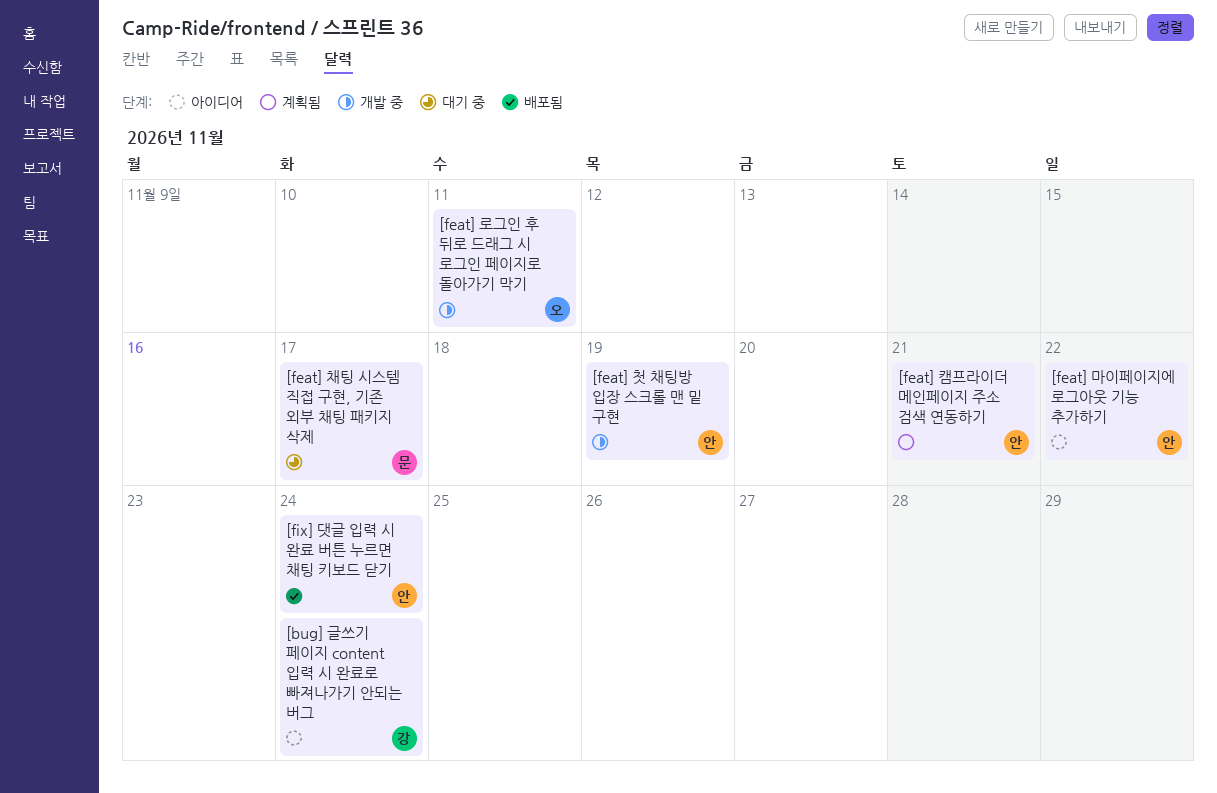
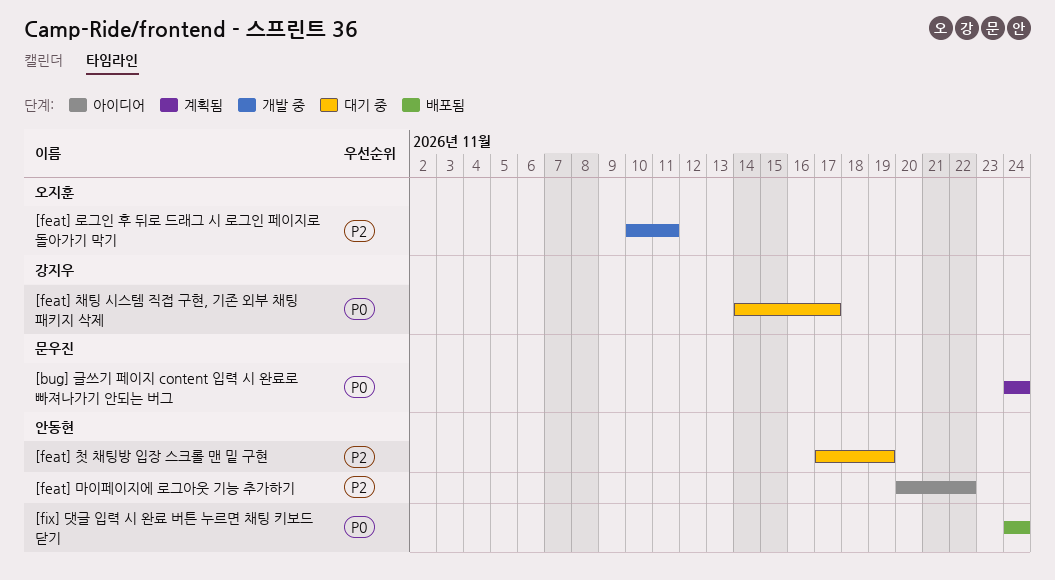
[bug] 글쓰기 페이지 content 입력 시 완료로 빠져나가기 안되는 버그, status: 아이디어 -> 계획됨
[bug] 글쓰기 페이지 content 입력 시 완료로 빠져나가기 안되는 버그, owner: 강지우 -> 문우진
[feat] 채팅 시스템 직접 구현, 기존 외부 채팅 패키지 삭제, owner: 문우진 -> 강지우
[feat] 첫 채팅방 입장 스크롤 맨 밑 구현, status: 개발 중 -> 대기 중
[feat] 캠프라이더 메인페이지 주소 검색 연동하기: present -> none

